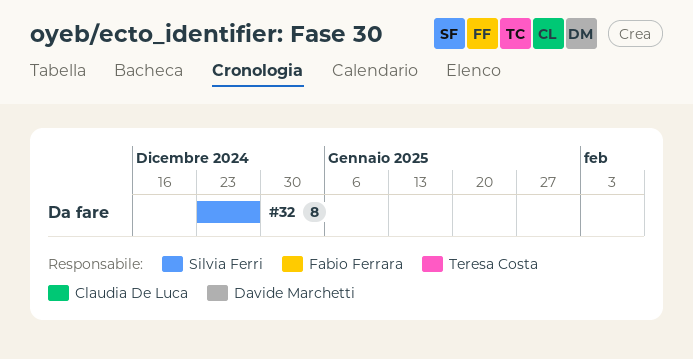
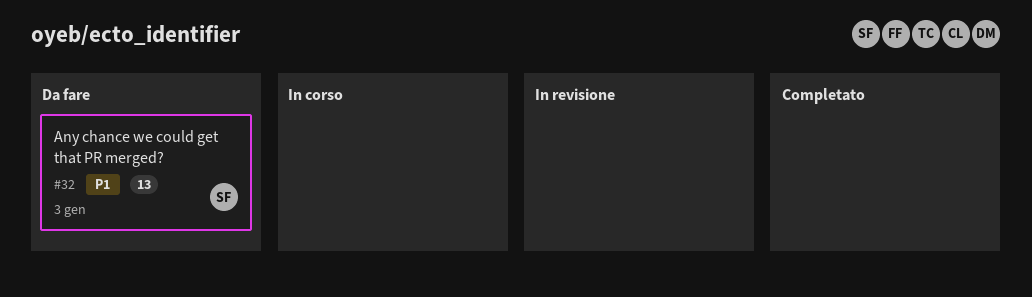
#32, estimate: 8 -> 13
#32, due: Dec 27 -> Jan 3

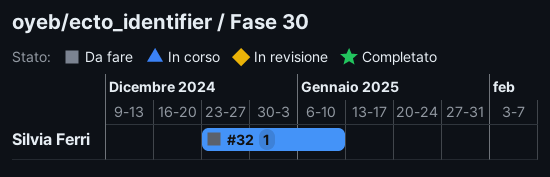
#32, estimate: 13 -> 1
#32, due: Jan 3 -> Jan 10

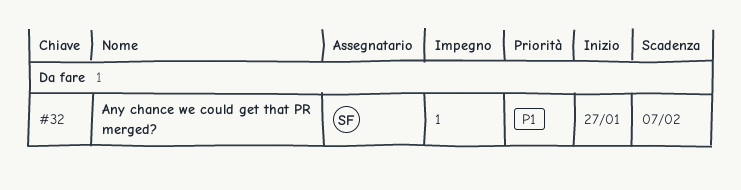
#32, start: Dec 23 -> Jan 27
#32, due: Jan 10 -> Feb 7

